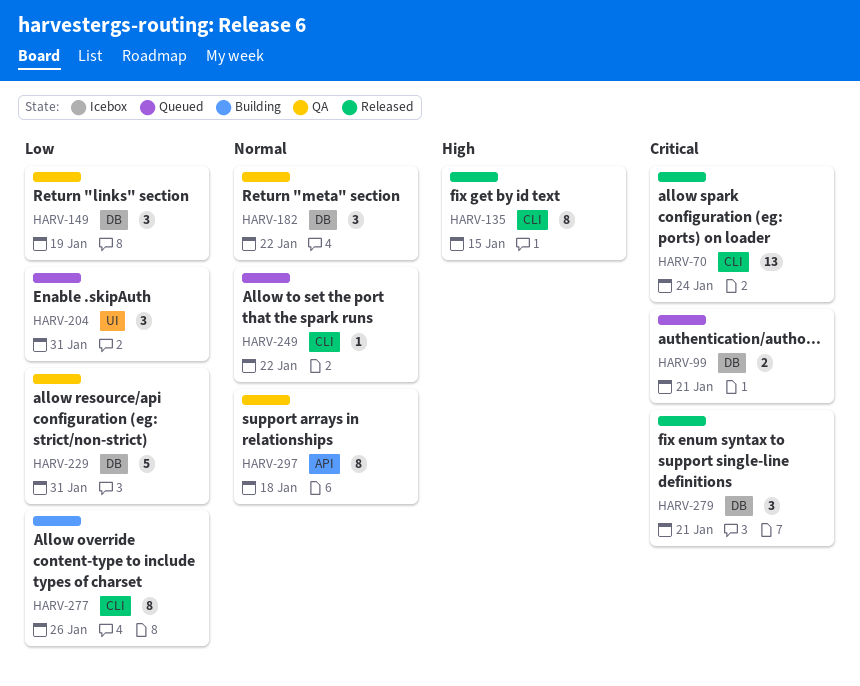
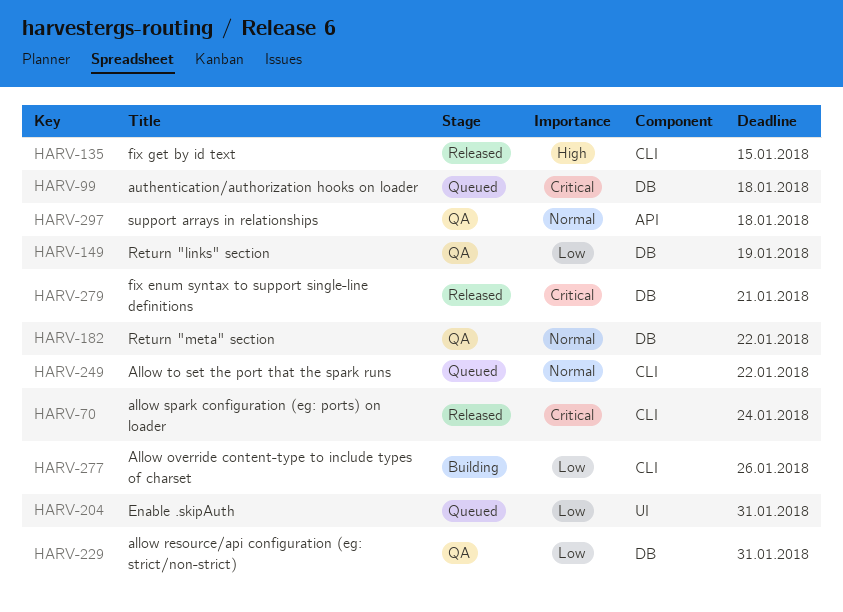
HARV-99, due: Jan 21 -> Jan 18

